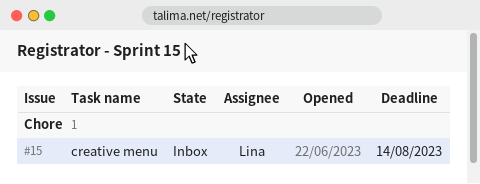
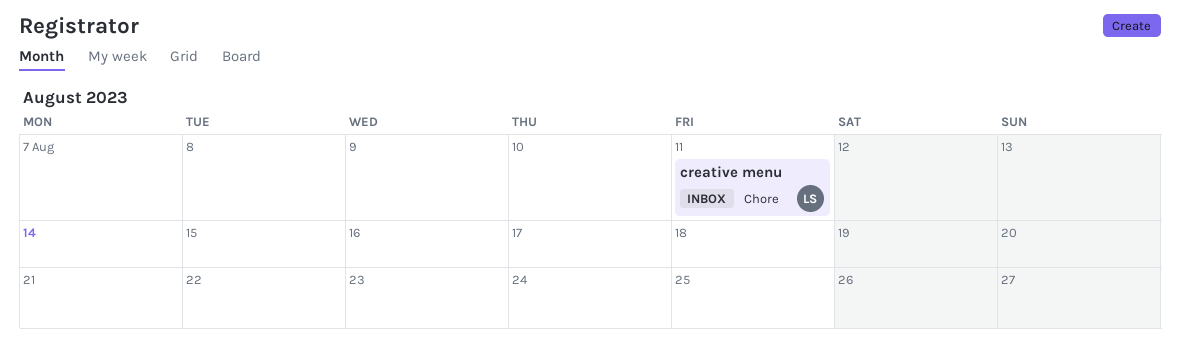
creative menu, due: Aug 14 -> Aug 11

